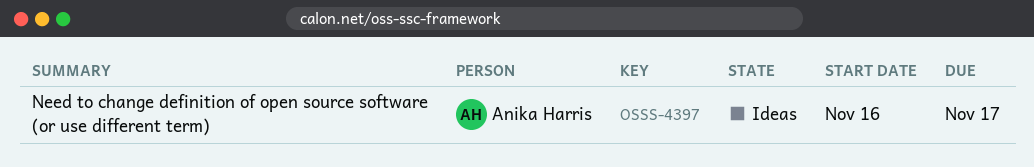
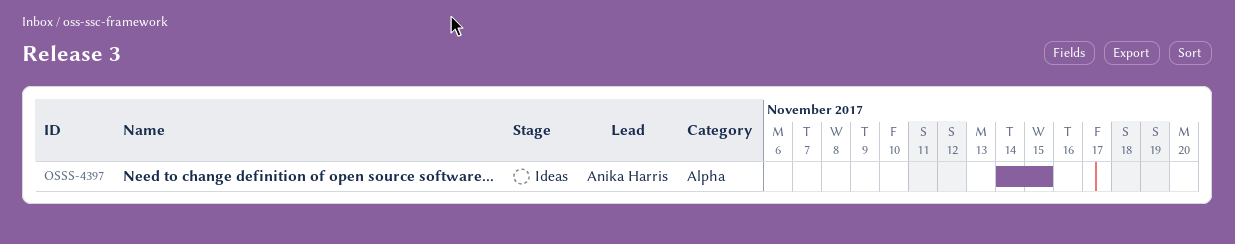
OSSS-4397, start: Nov 16 -> Nov 14
OSSS-4397, due: Nov 17 -> Nov 15

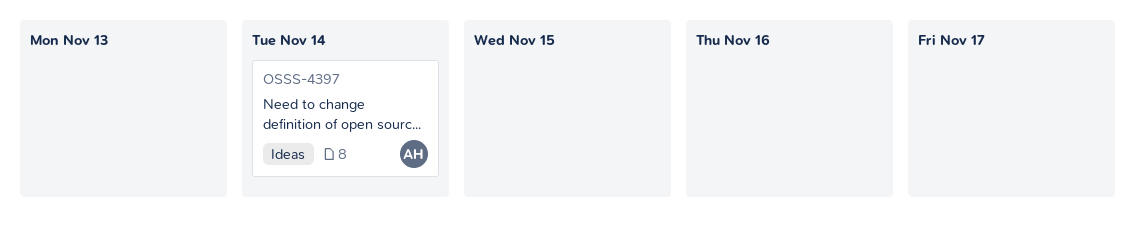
OSSS-4397, due: Nov 15 -> Nov 14

